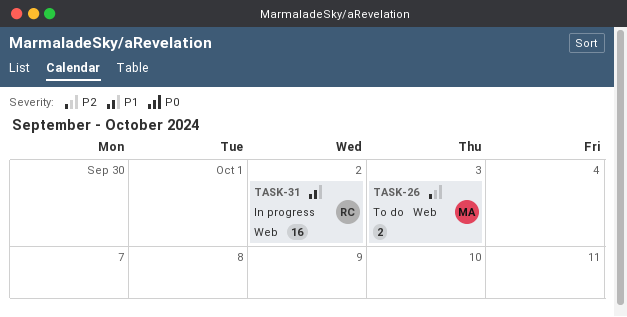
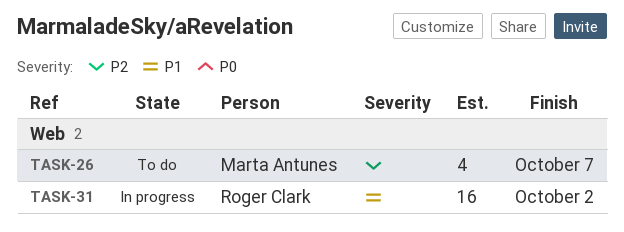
TASK-26, estimate: 2 -> 4
TASK-26, due: Oct 3 -> Oct 7

